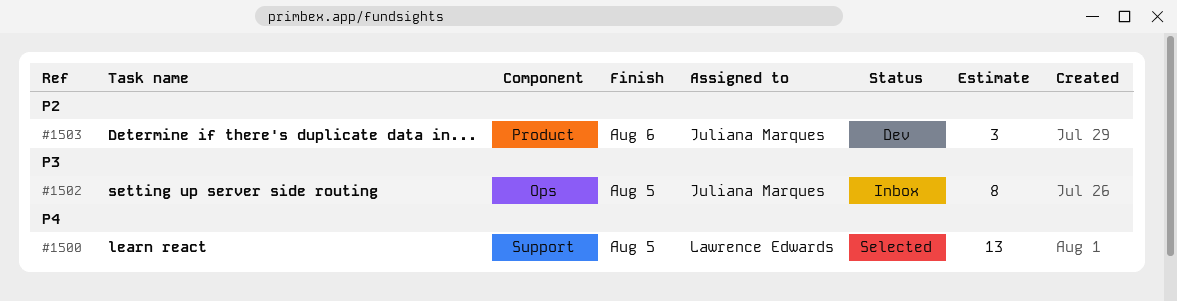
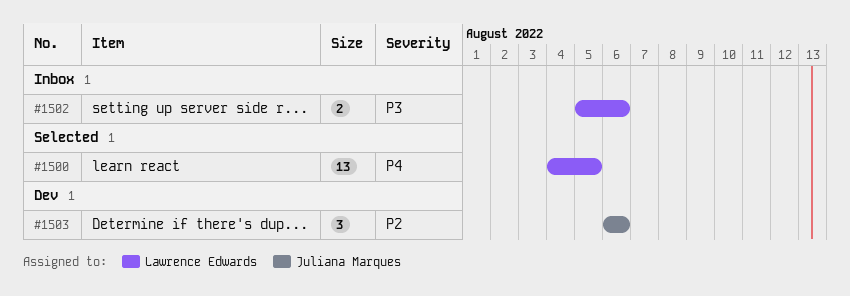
#1502, owner: Juliana Marques -> Lawrence Edwards
#1502, estimate: 8 -> 2
#1502, due: Aug 5 -> Aug 6

